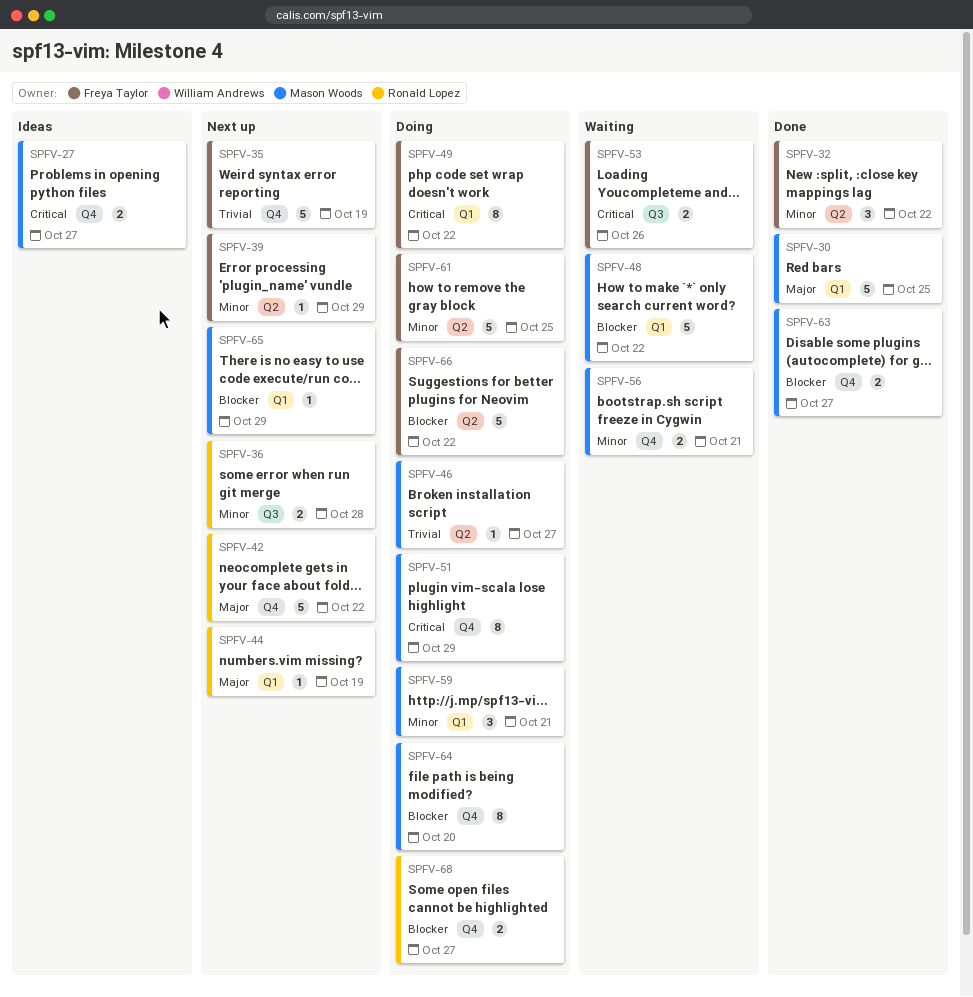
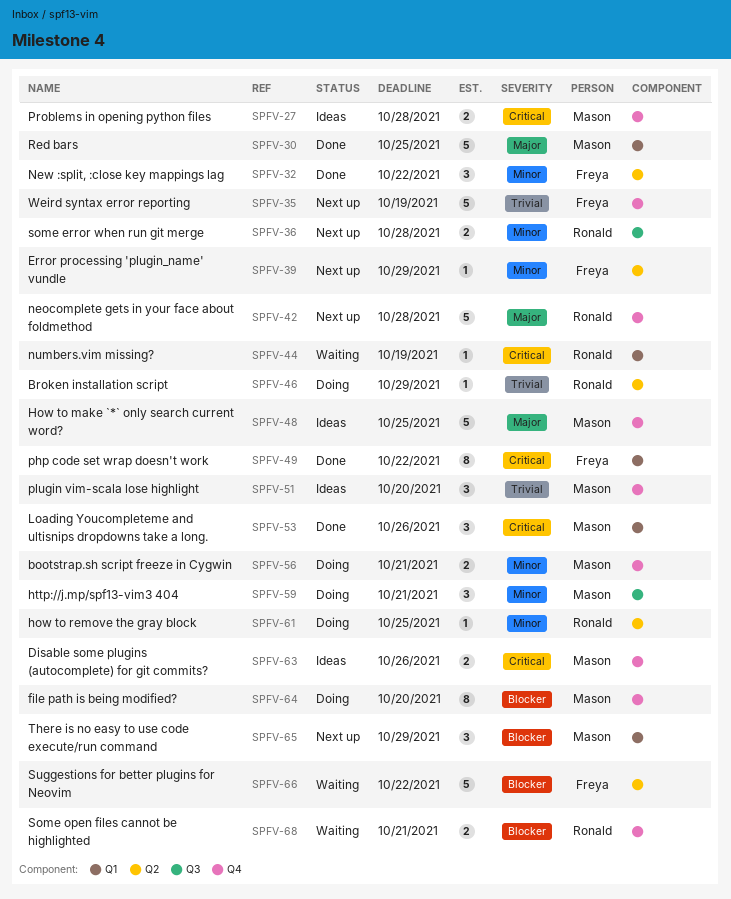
SPFV-27, due: Oct 27 -> Oct 28
SPFV-42, due: Oct 22 -> Oct 28
SPFV-44, status: Next up -> Waiting
SPFV-44, priority: Major -> Critical
SPFV-46, owner: Mason Woods -> Ronald Lopez
SPFV-46, due: Oct 27 -> Oct 29
SPFV-48, status: Waiting -> Ideas
SPFV-48, priority: Blocker -> Major
SPFV-48, label: Q1 -> Q4
SPFV-48, due: Oct 22 -> Oct 25
SPFV-49, status: Doing -> Done
SPFV-51, status: Doing -> Ideas
SPFV-51, priority: Critical -> Trivial
SPFV-51, estimate: 8 -> 3
SPFV-51, due: Oct 29 -> Oct 20
SPFV-53, status: Waiting -> Done
SPFV-53, owner: Freya Taylor -> Mason Woods
SPFV-53, label: Q3 -> Q1
SPFV-53, estimate: 2 -> 3
SPFV-56, status: Waiting -> Doing
SPFV-59, label: Q1 -> Q3
SPFV-61, owner: Freya Taylor -> Ronald Lopez
SPFV-61, estimate: 5 -> 1
SPFV-63, status: Done -> Ideas
SPFV-63, priority: Blocker -> Critical
SPFV-63, due: Oct 27 -> Oct 26
SPFV-65, estimate: 1 -> 3
SPFV-66, status: Doing -> Waiting
SPFV-68, status: Doing -> Waiting
SPFV-68, due: Oct 27 -> Oct 21

